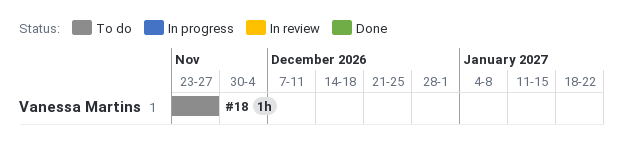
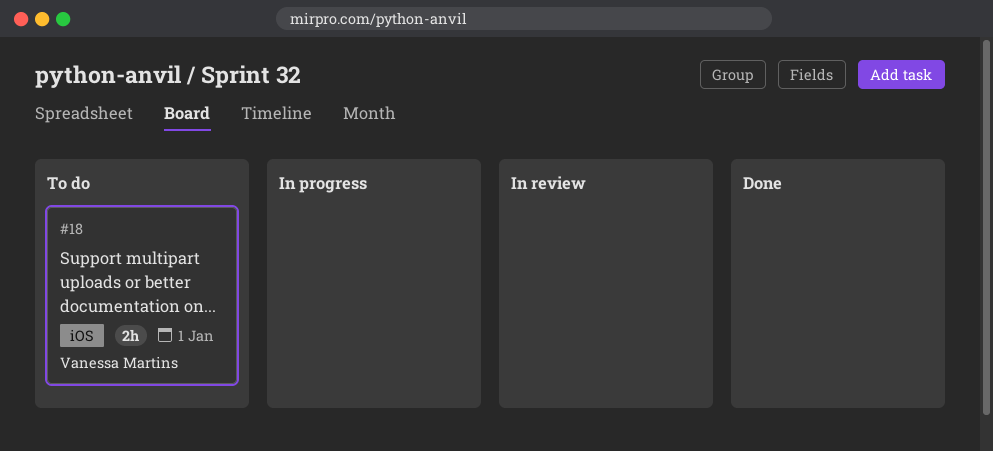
#18, estimate: 1h -> 2h
#18, due: Nov 27 -> Jan 1

